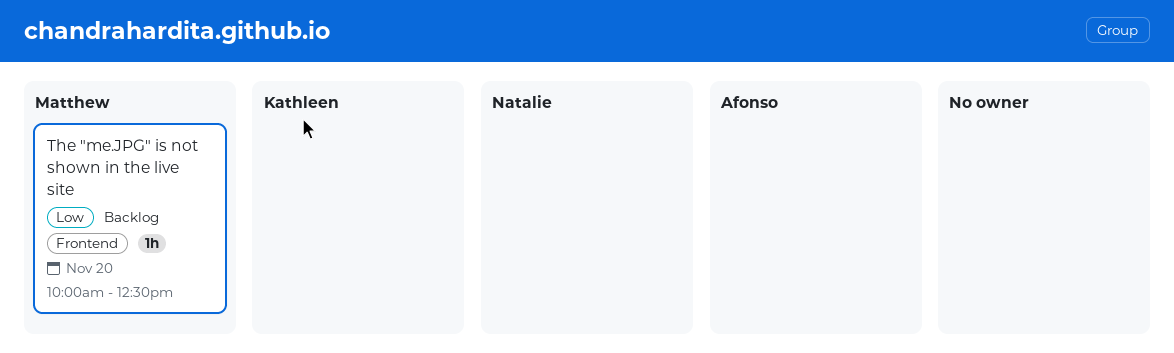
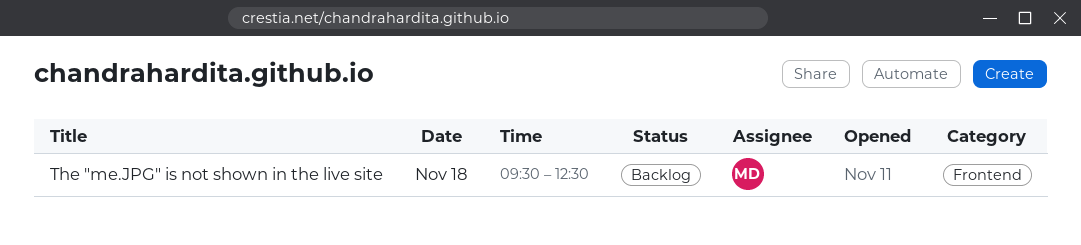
The "me.JPG" is not shown in the live site, day: Nov 20 -> Nov 18
The "me.JPG" is not shown in the live site, begins: 10:00 -> 09:30

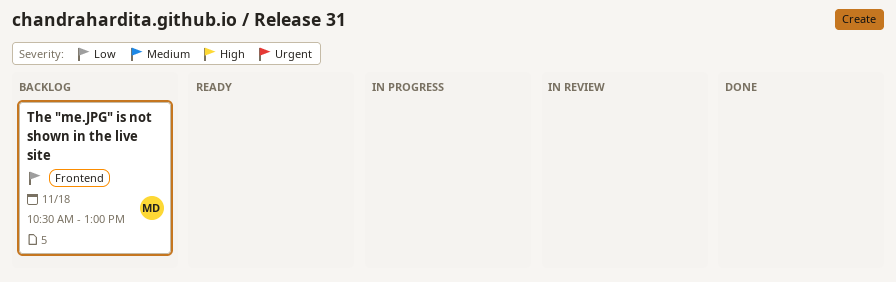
The "me.JPG" is not shown in the live site, begins: 09:30 -> 10:30
The "me.JPG" is not shown in the live site, ends: 12:30 -> 13:00

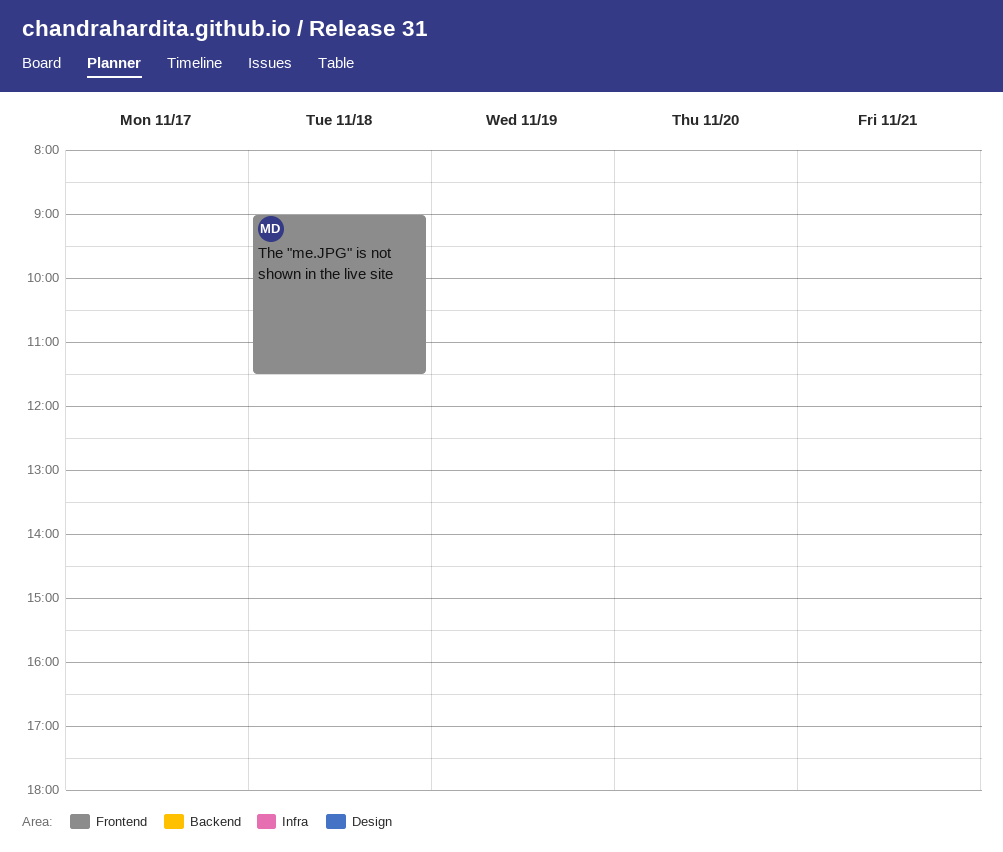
The "me.JPG" is not shown in the live site, begins: 10:30 -> 09:00
The "me.JPG" is not shown in the live site, ends: 13:00 -> 11:30

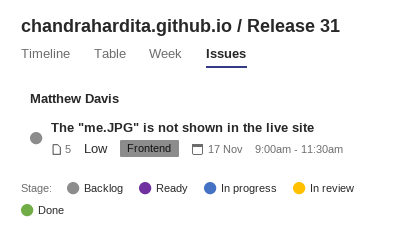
The "me.JPG" is not shown in the live site, day: Nov 18 -> Nov 17

